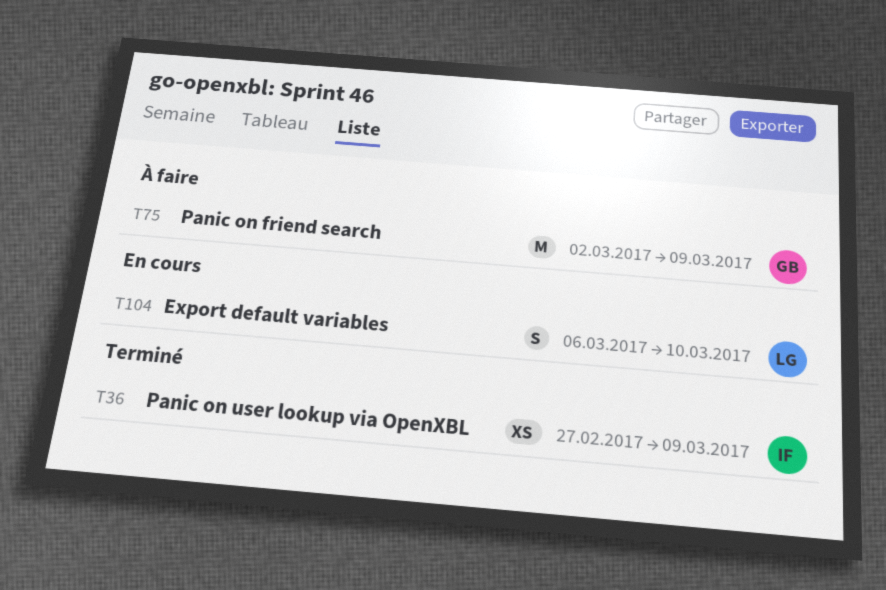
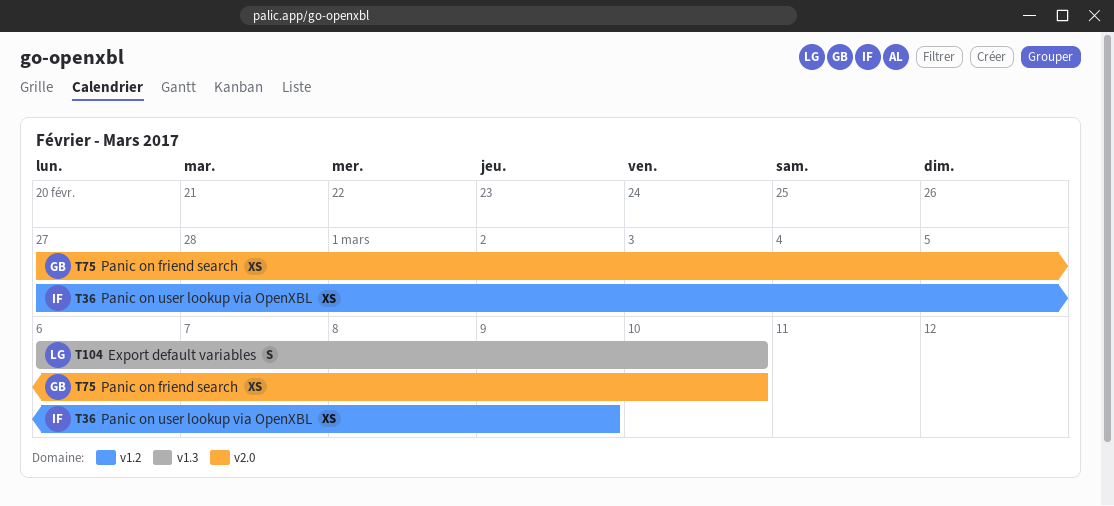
T75, estimate: M -> XS
T75, start: Mar 2 -> Feb 27
T75, due: Mar 9 -> Mar 10

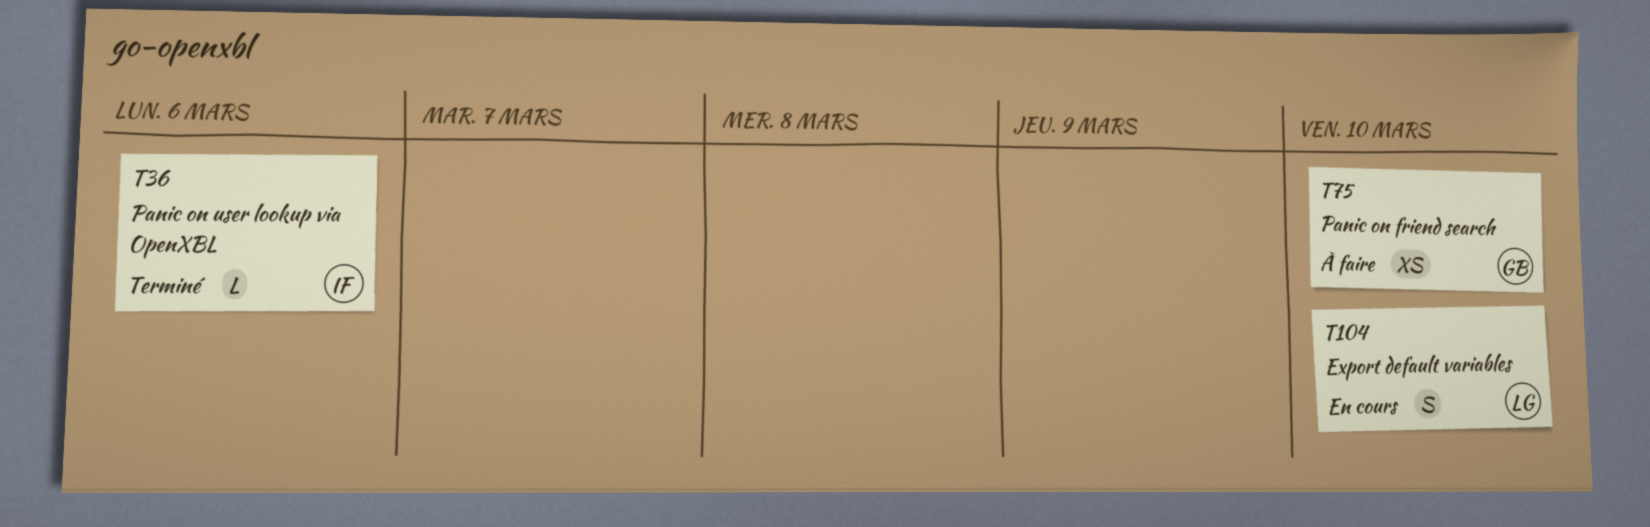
T36, estimate: XS -> L
T36, due: Mar 9 -> Mar 6

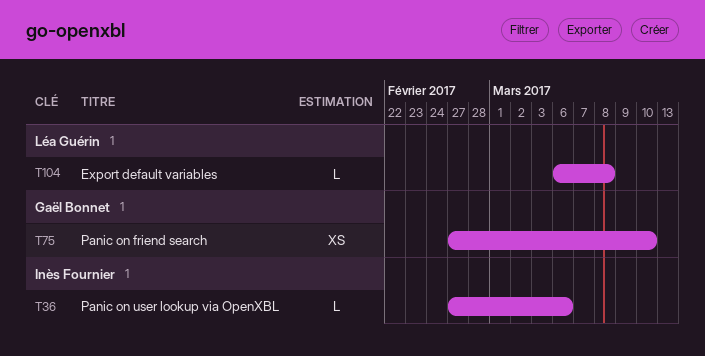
T104, estimate: S -> L
T104, due: Mar 10 -> Mar 8

